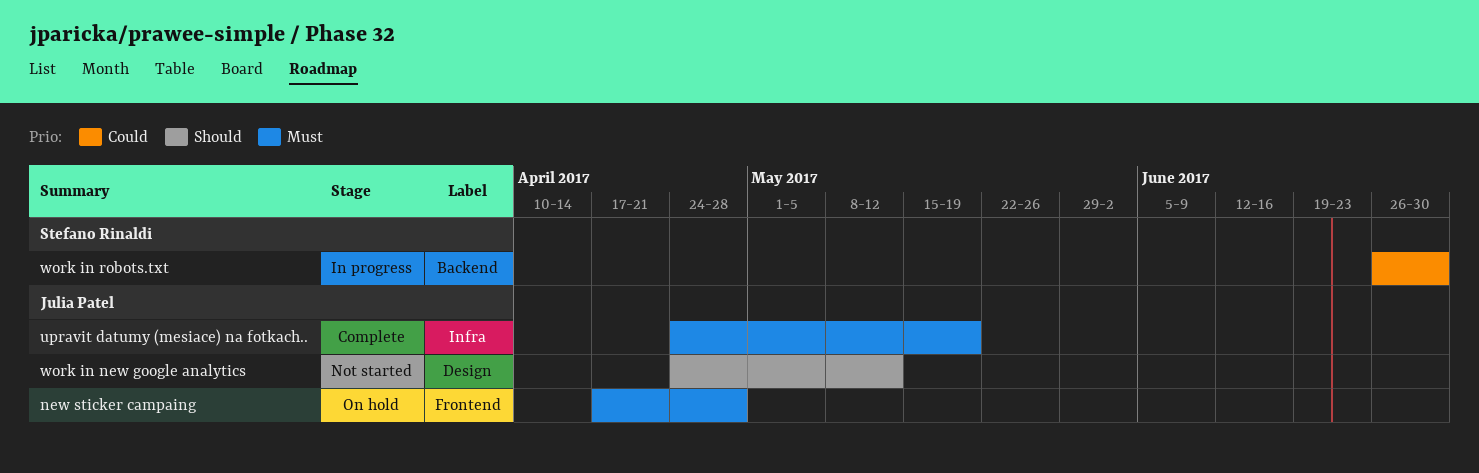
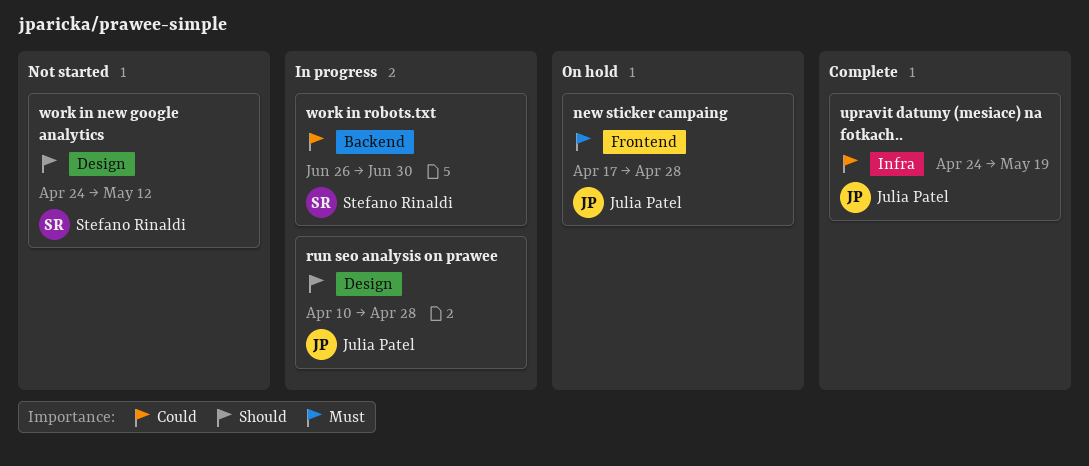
run seo analysis on prawee: none -> present
upravit datumy (mesiace) na fotkach.., priority: Must -> Could
work in new google analytics, owner: Julia Patel -> Stefano Rinaldi

